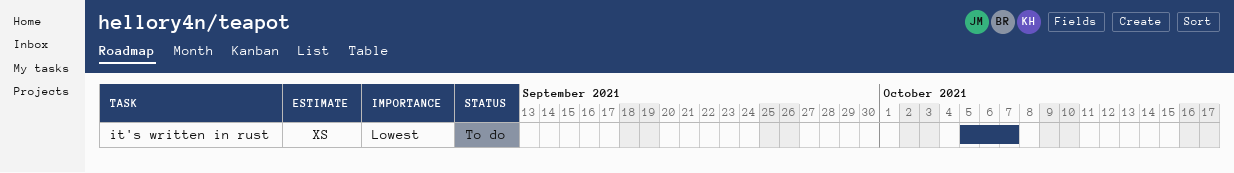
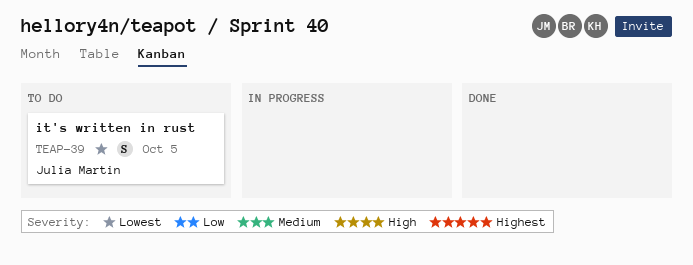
it's written in rust, estimate: XS -> S
it's written in rust, due: Oct 7 -> Oct 5

